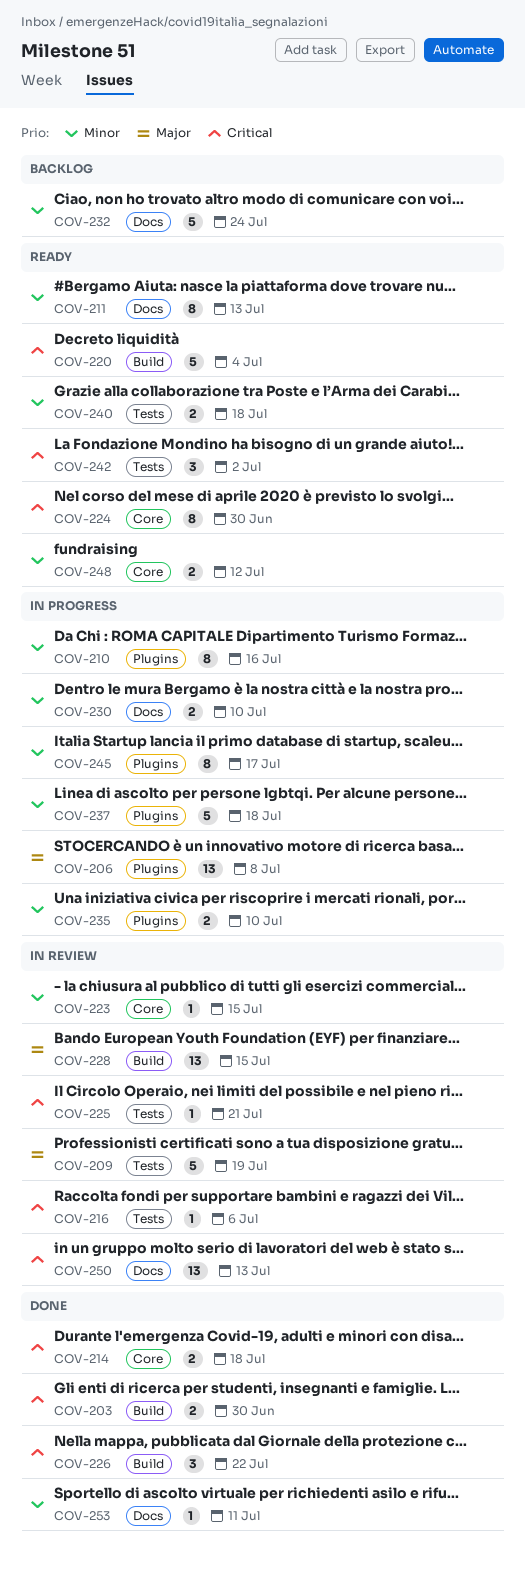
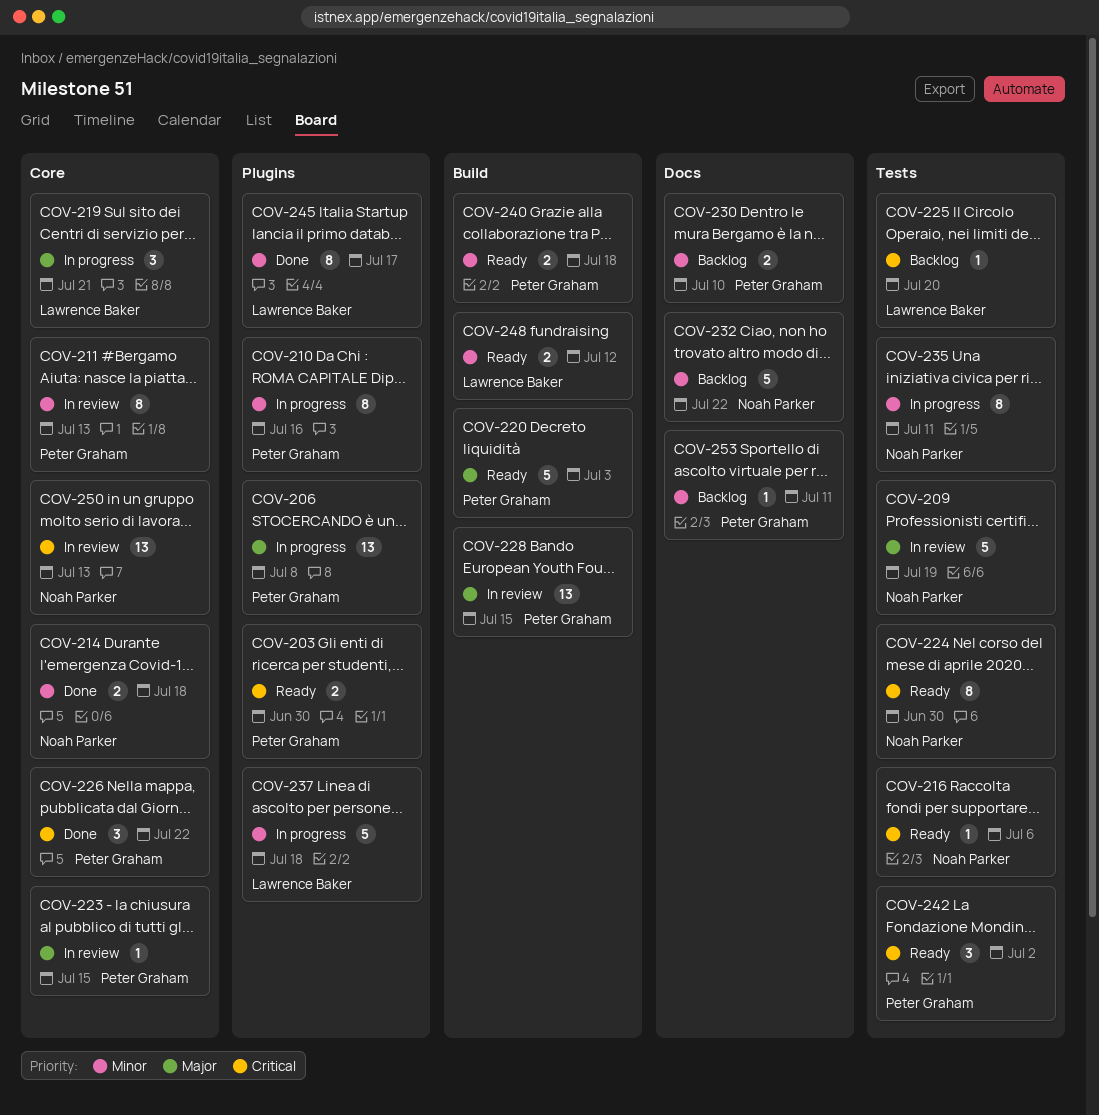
COV-203, status: Done -> Ready
COV-203, label: Build -> Plugins
COV-211, status: Ready -> In review
COV-211, label: Docs -> Core
COV-214, priority: Critical -> Minor
COV-216, status: In review -> Ready
COV-219: none -> present
COV-220, priority: Critical -> Major
COV-220, due: Jul 4 -> Jul 3
COV-223, priority: Minor -> Major
COV-224, label: Core -> Tests
COV-225, status: In review -> Backlog
COV-225, due: Jul 21 -> Jul 20
COV-226, label: Build -> Core
COV-230, status: In progress -> Backlog
COV-232, due: Jul 24 -> Jul 22
COV-235, label: Plugins -> Tests
COV-235, estimate: 2 -> 8
COV-235, due: Jul 10 -> Jul 11
COV-240, label: Tests -> Build
COV-245, status: In progress -> Done
COV-248, label: Core -> Build
COV-250, label: Docs -> Core
COV-253, status: Done -> Backlog

